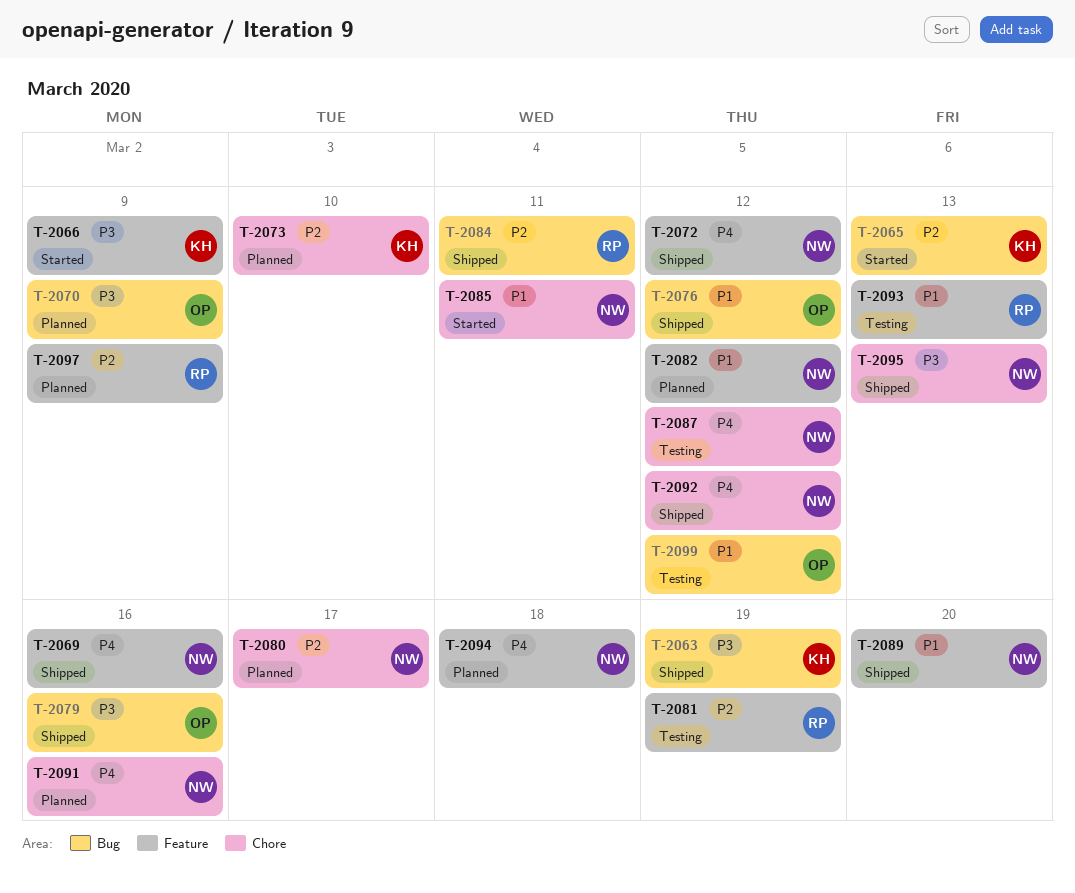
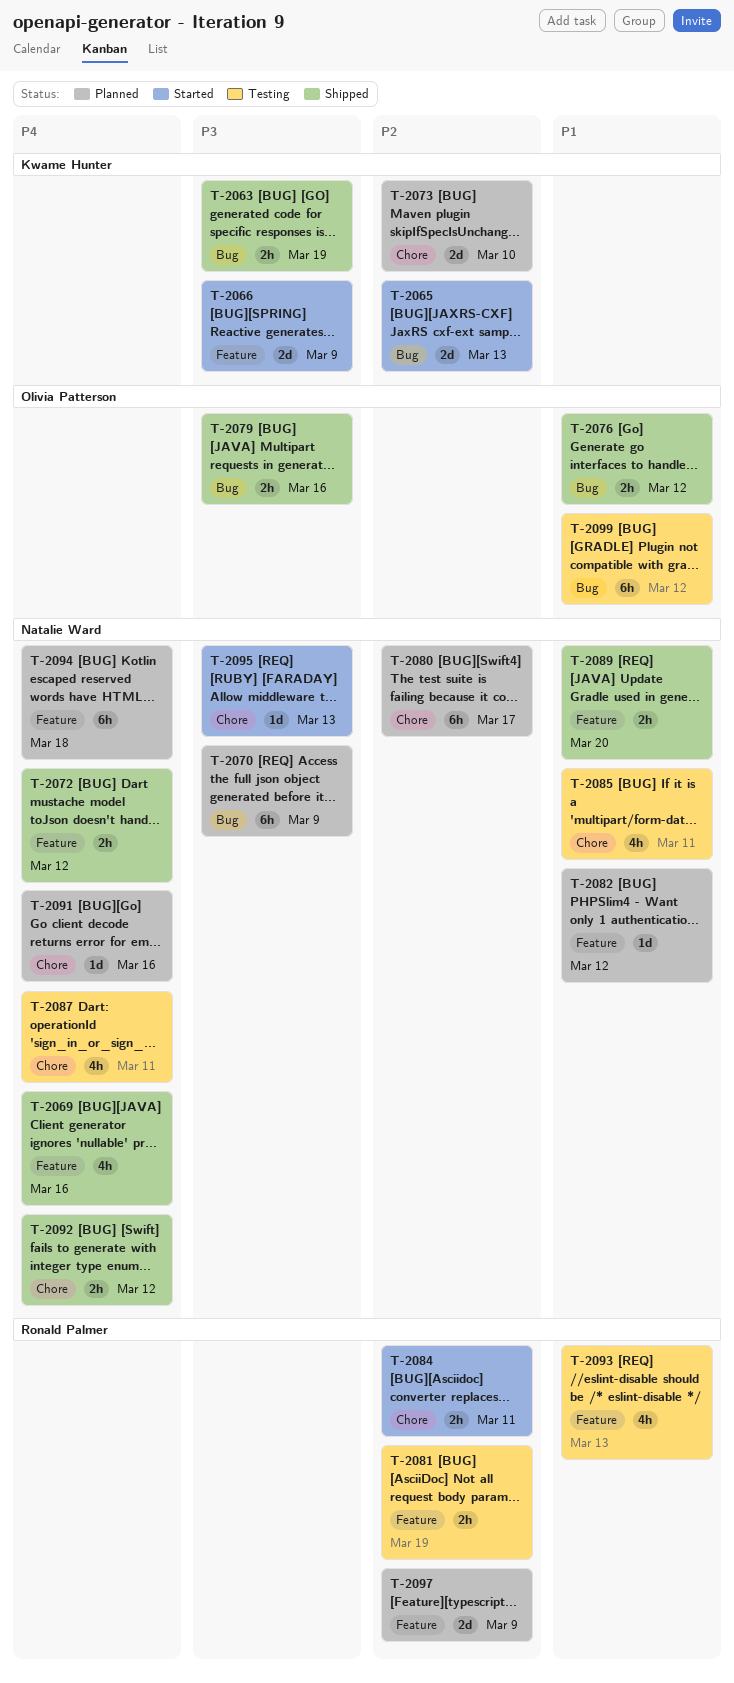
T-2070, owner: Olivia Patterson -> Natalie Ward
T-2084, status: Shipped -> Started
T-2084, label: Bug -> Chore
T-2085, status: Started -> Testing
T-2087, due: Mar 12 -> Mar 11
T-2095, status: Shipped -> Started

